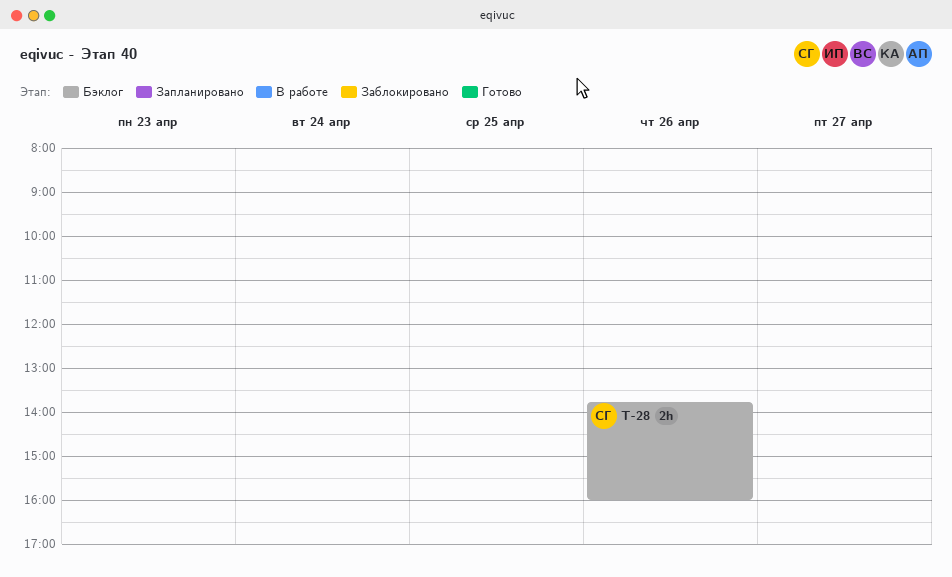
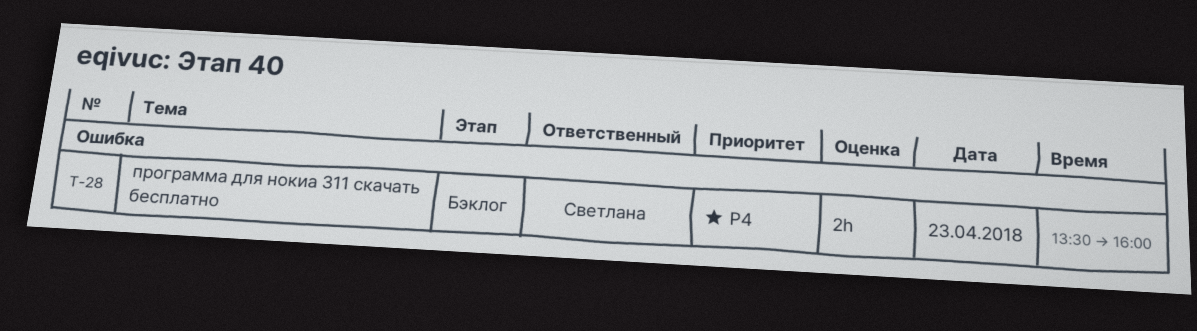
T-28, day: Apr 26 -> Apr 23
T-28, begins: 13:45 -> 13:30

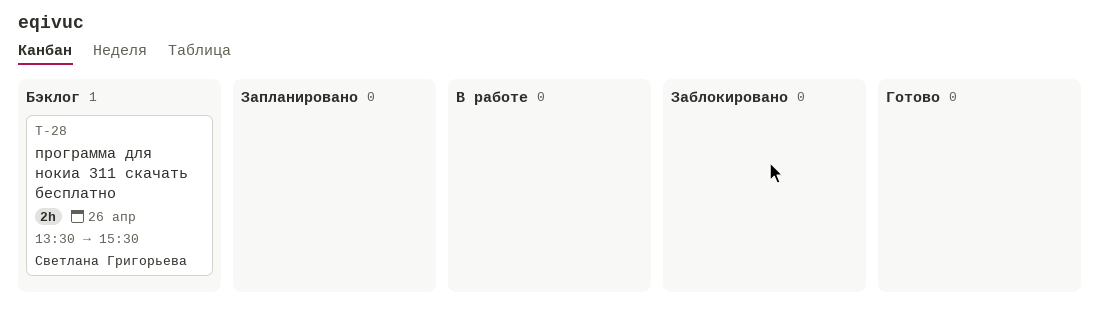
T-28, day: Apr 23 -> Apr 26
T-28, ends: 16:00 -> 15:30

